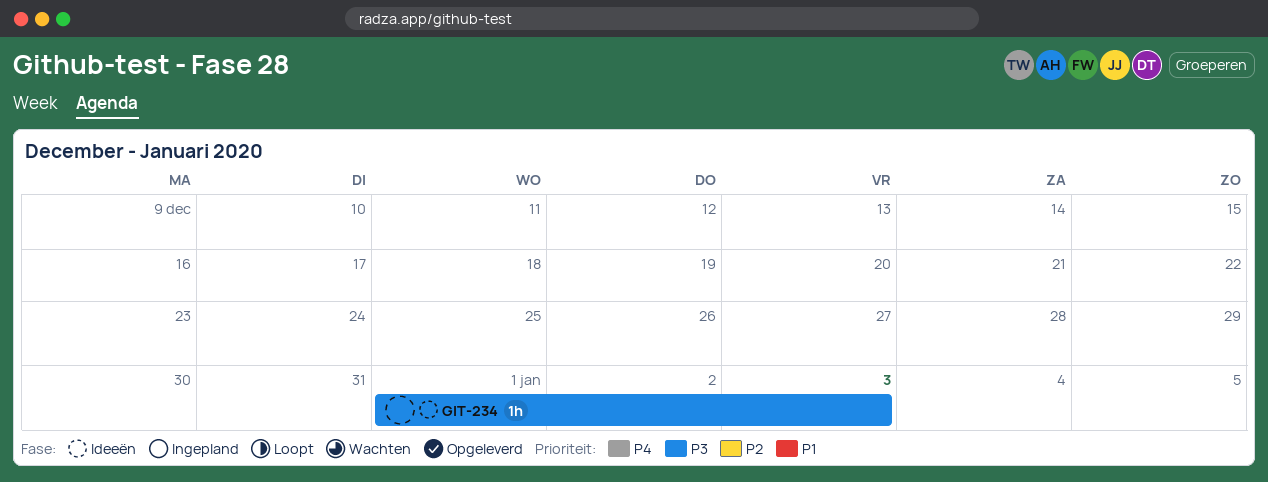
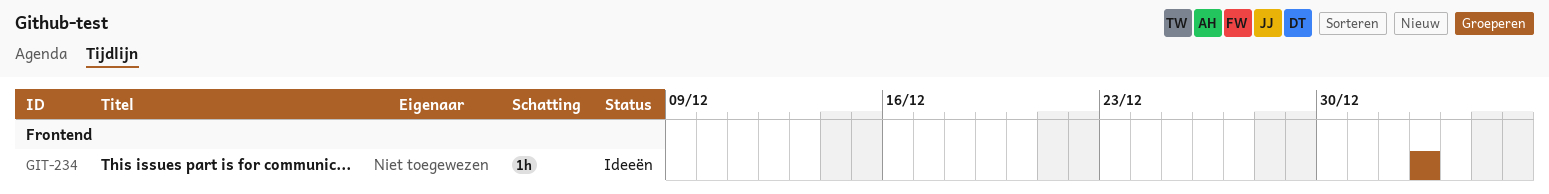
GIT-234, start: Jan 1 -> Jan 2
GIT-234, due: Jan 3 -> Jan 2

